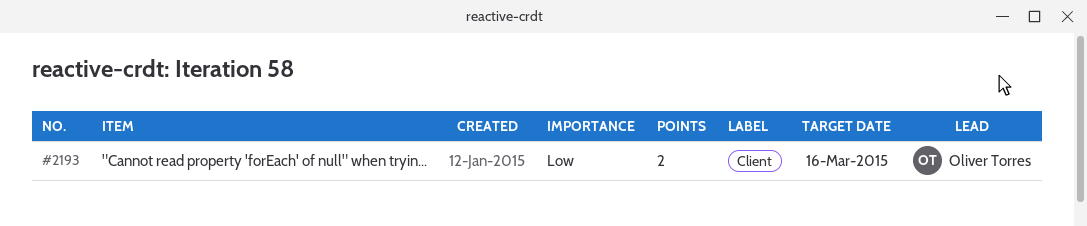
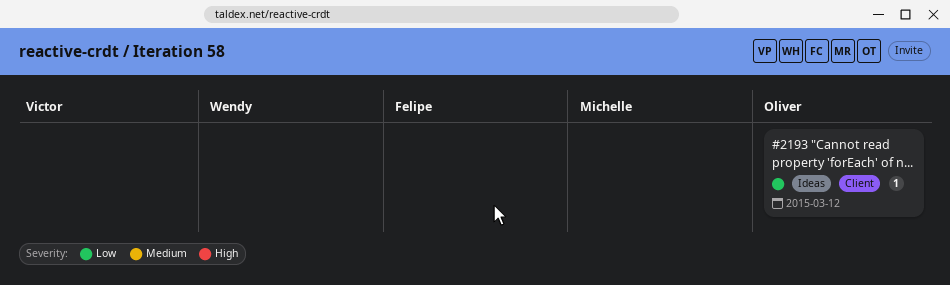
#2193, estimate: 2 -> 1
#2193, due: Mar 16 -> Mar 12

